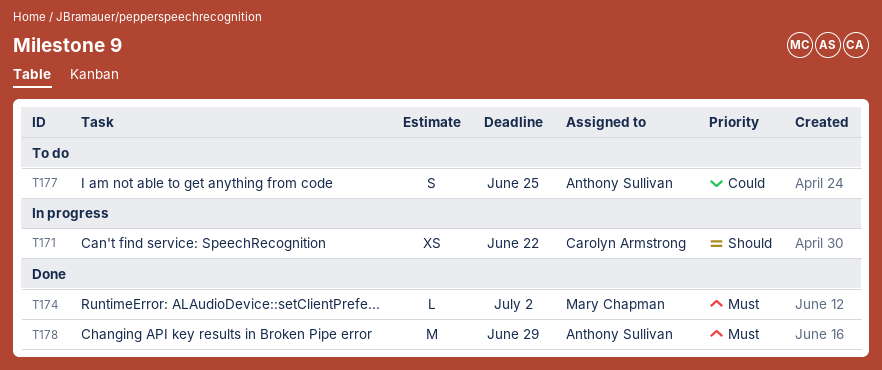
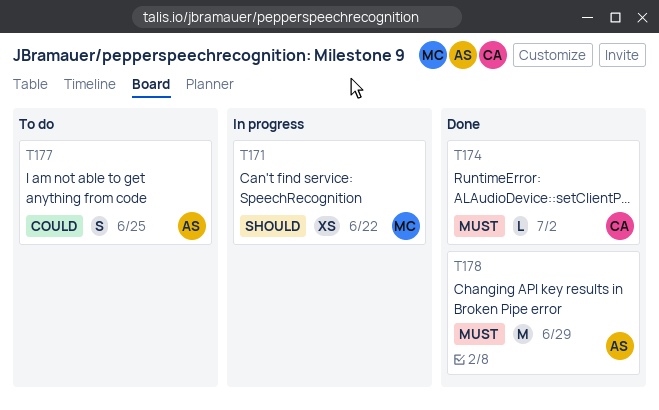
T171, owner: Carolyn Armstrong -> Mary Chapman
T174, owner: Mary Chapman -> Carolyn Armstrong

